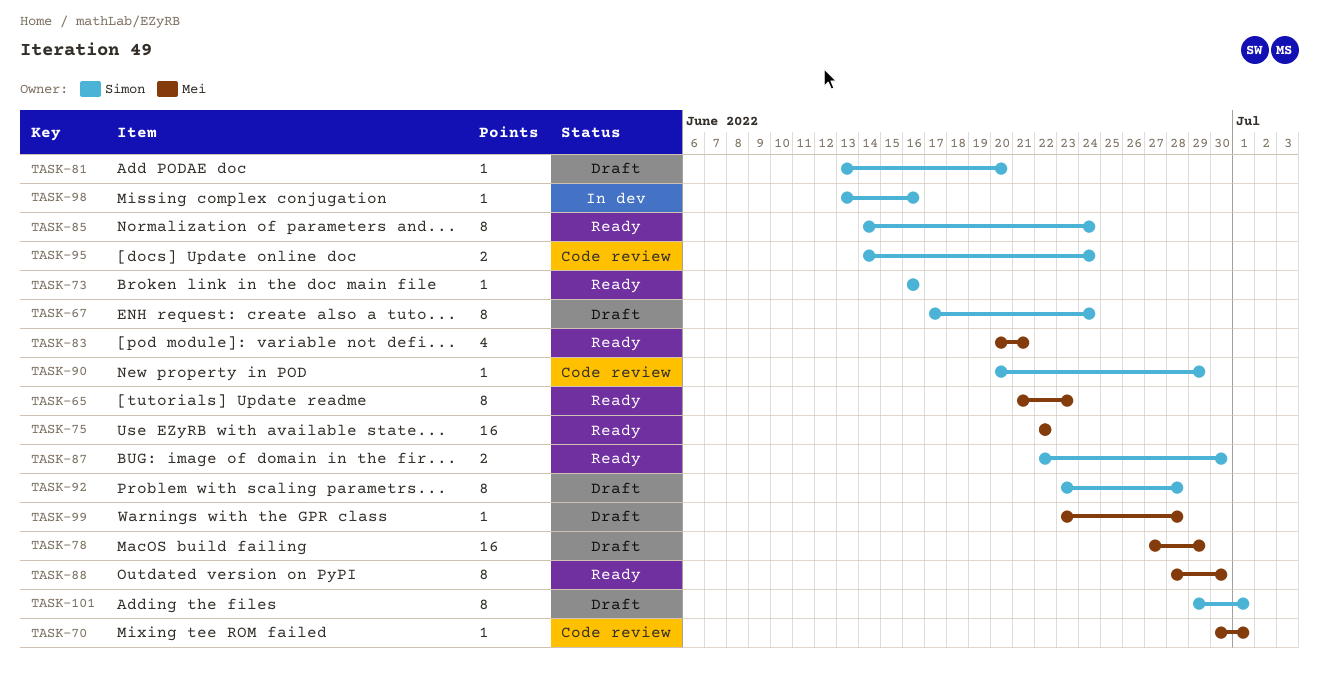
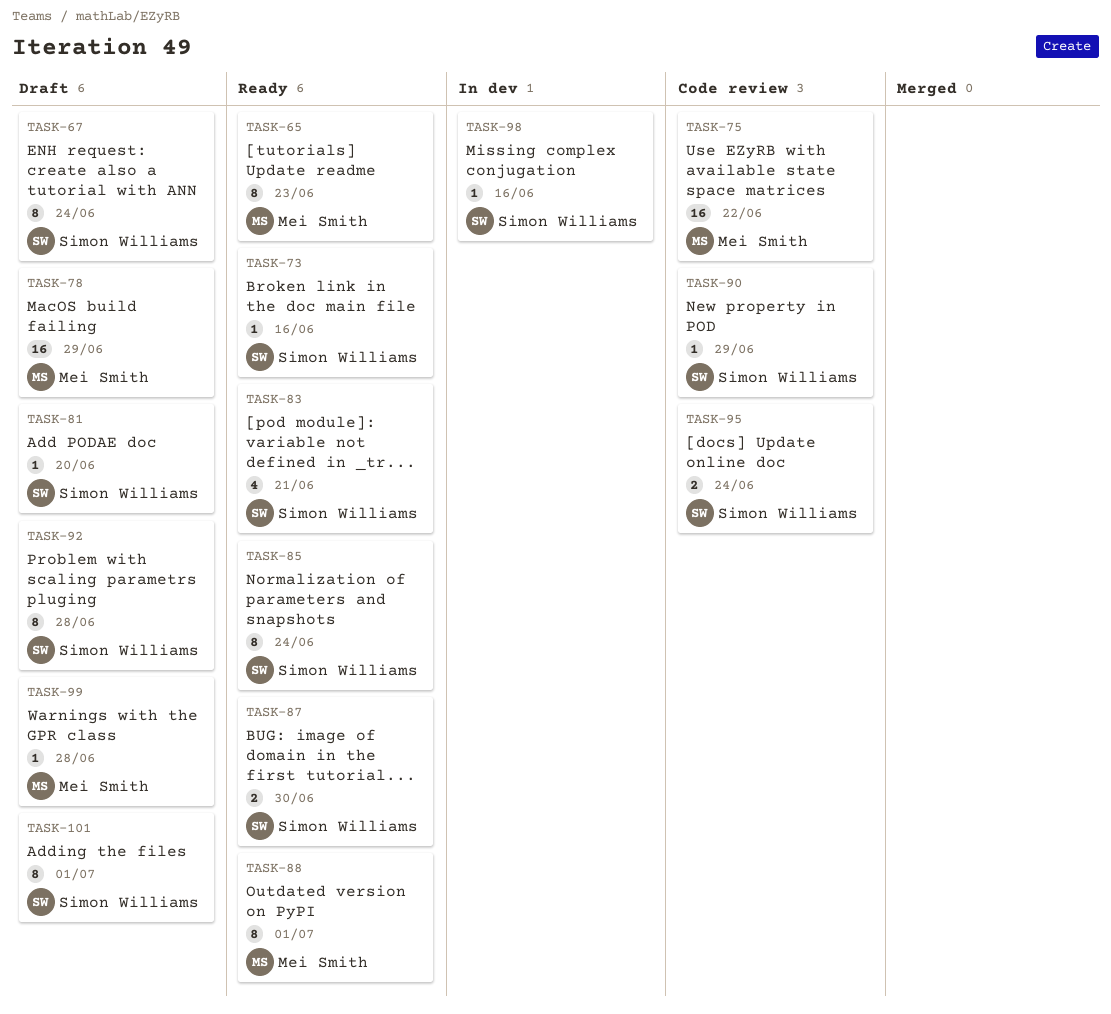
TASK-70: present -> none
TASK-75, status: Ready -> Code review
TASK-83, owner: Mei Smith -> Simon Williams
TASK-88, due: Jun 30 -> Jul 1

